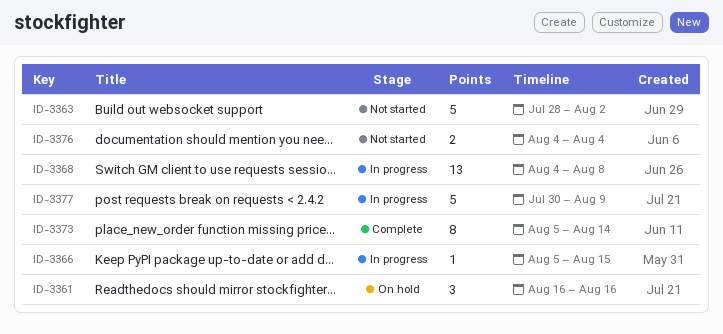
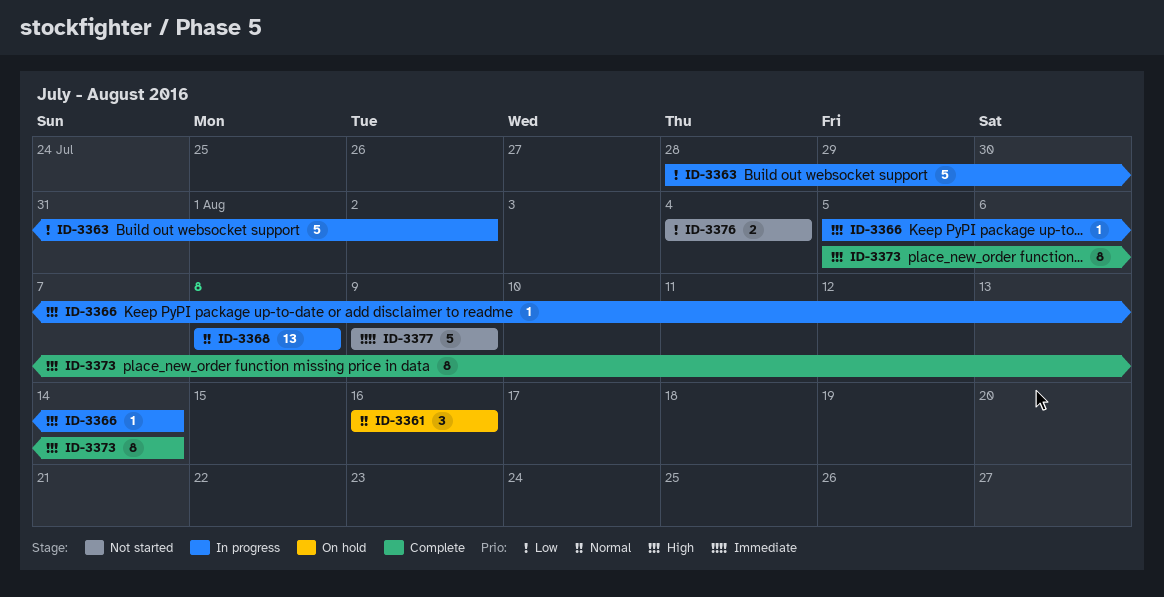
ID-3363, status: Not started -> In progress
ID-3366, due: Aug 15 -> Aug 14
ID-3368, start: Aug 4 -> Aug 8
ID-3377, status: In progress -> Not started
ID-3377, start: Jul 30 -> Aug 9

